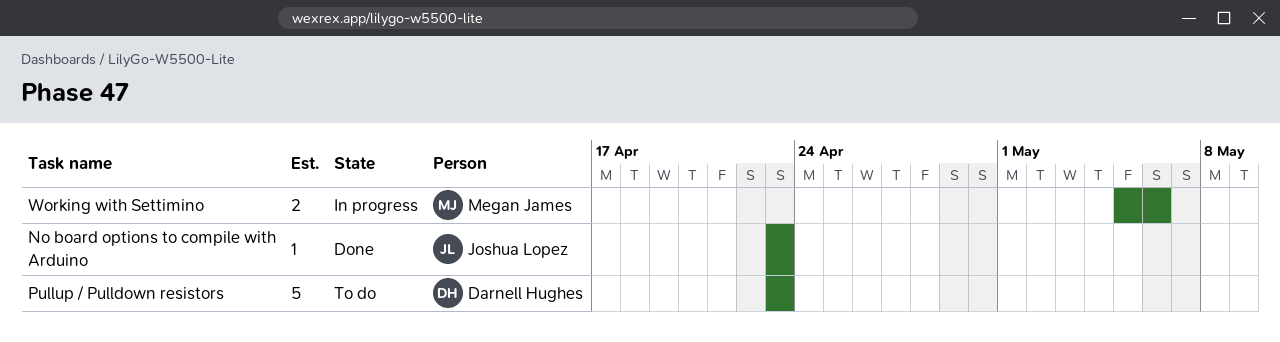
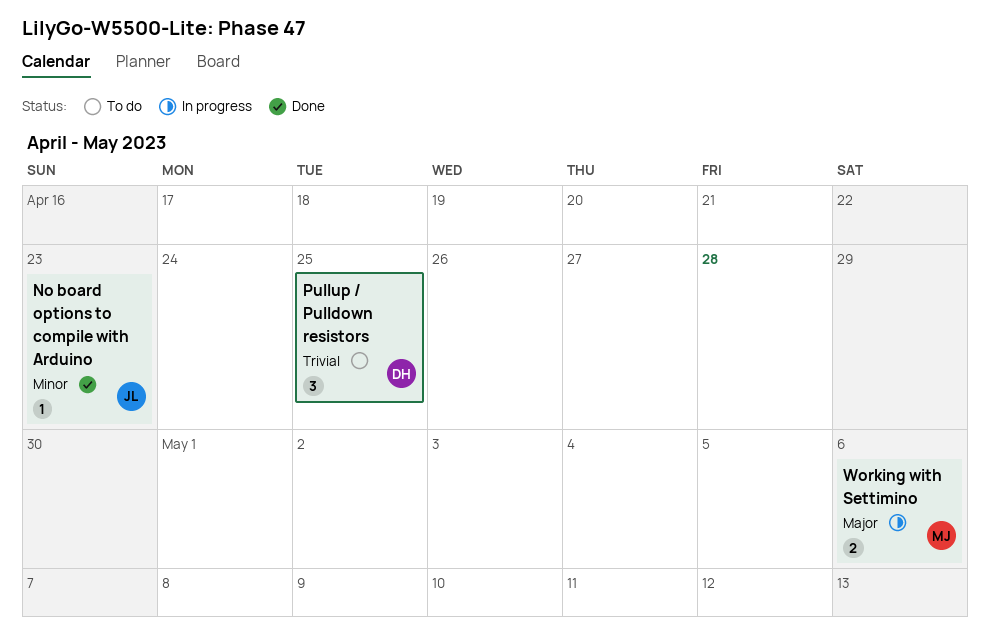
Pullup / Pulldown resistors, estimate: 5 -> 3
Pullup / Pulldown resistors, due: Apr 23 -> Apr 25

